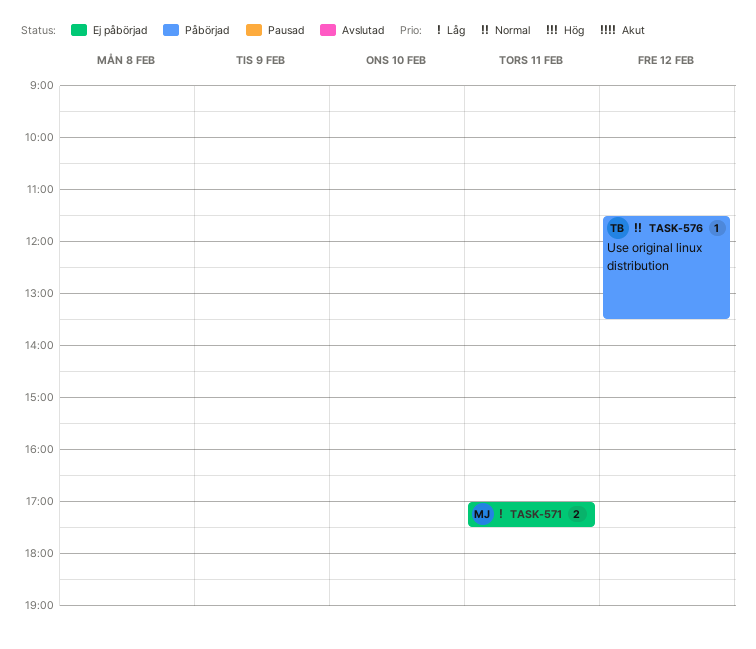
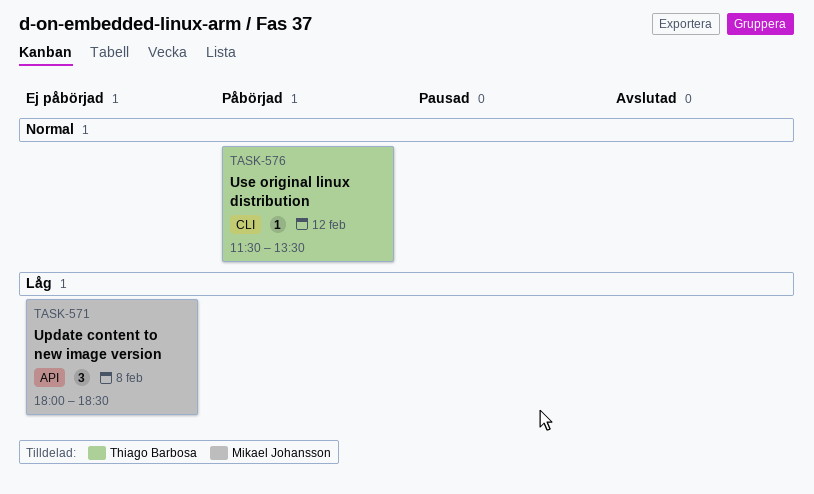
TASK-571, estimate: 2 -> 3
TASK-571, day: Feb 11 -> Feb 8
TASK-571, begins: 17:00 -> 18:00
TASK-571, ends: 17:30 -> 18:30

